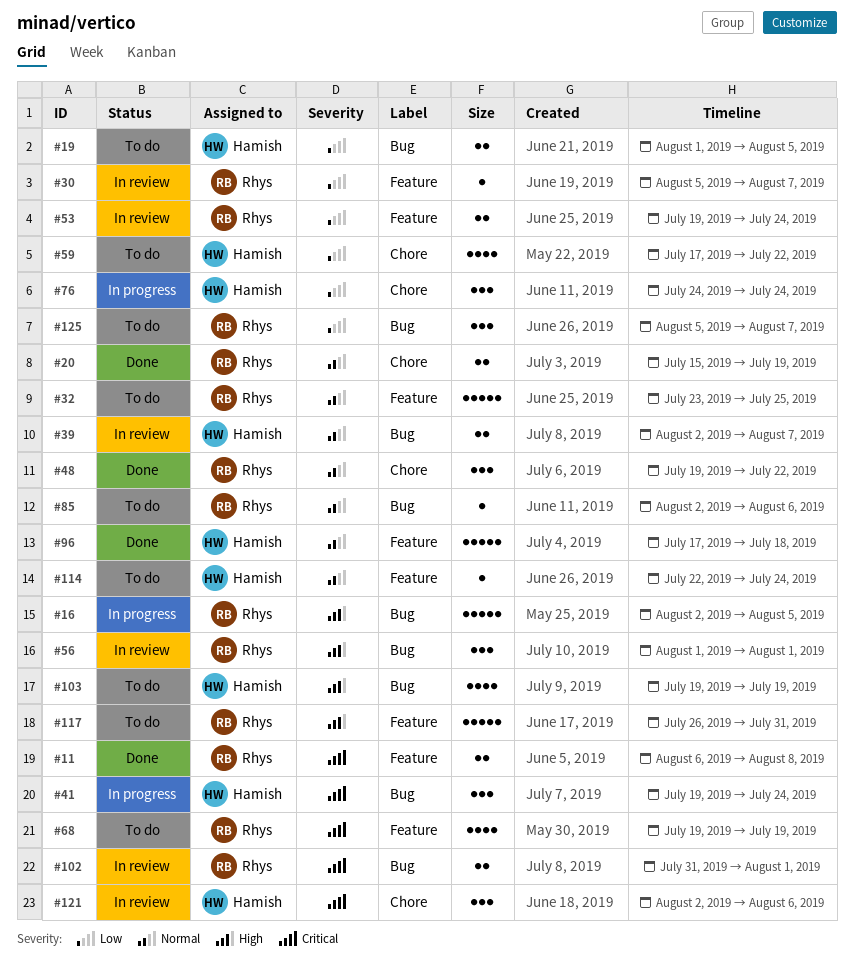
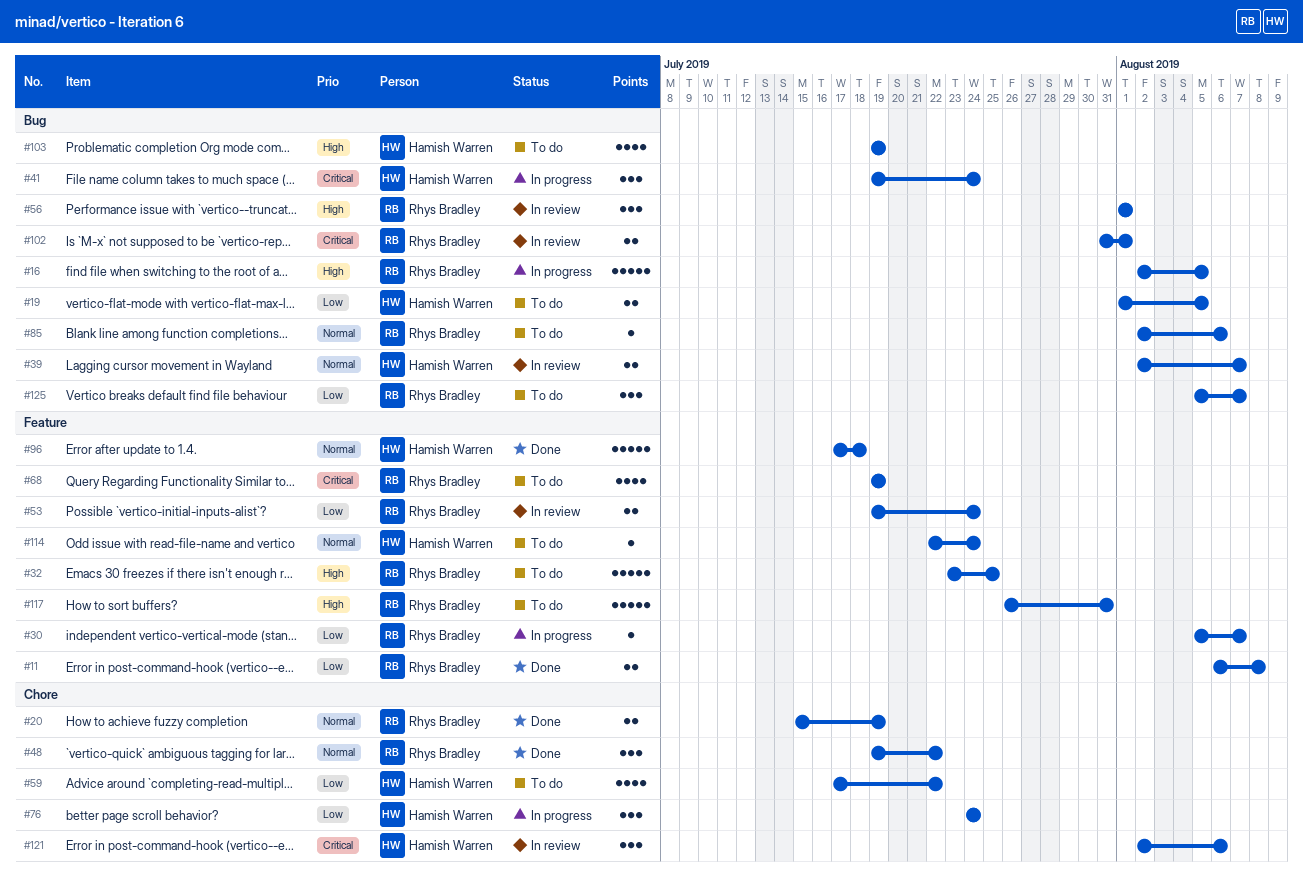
#11, priority: Critical -> Low
#30, status: In review -> In progress
#32, priority: Normal -> High

